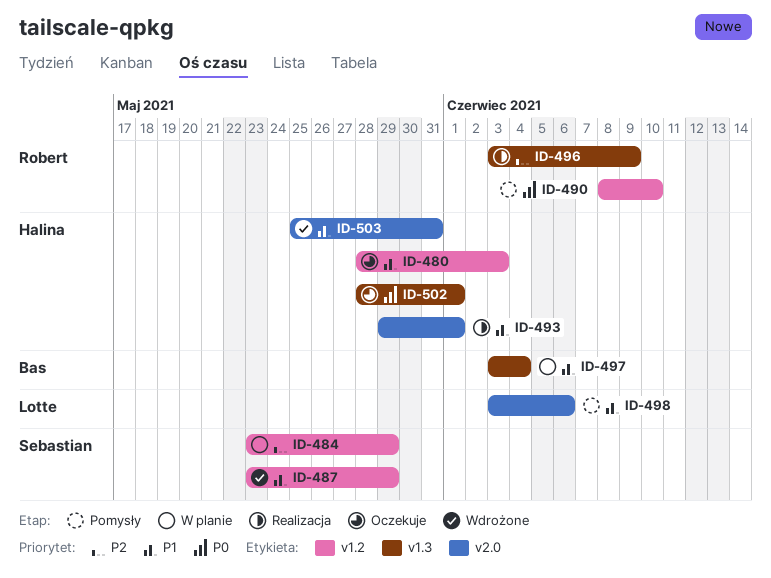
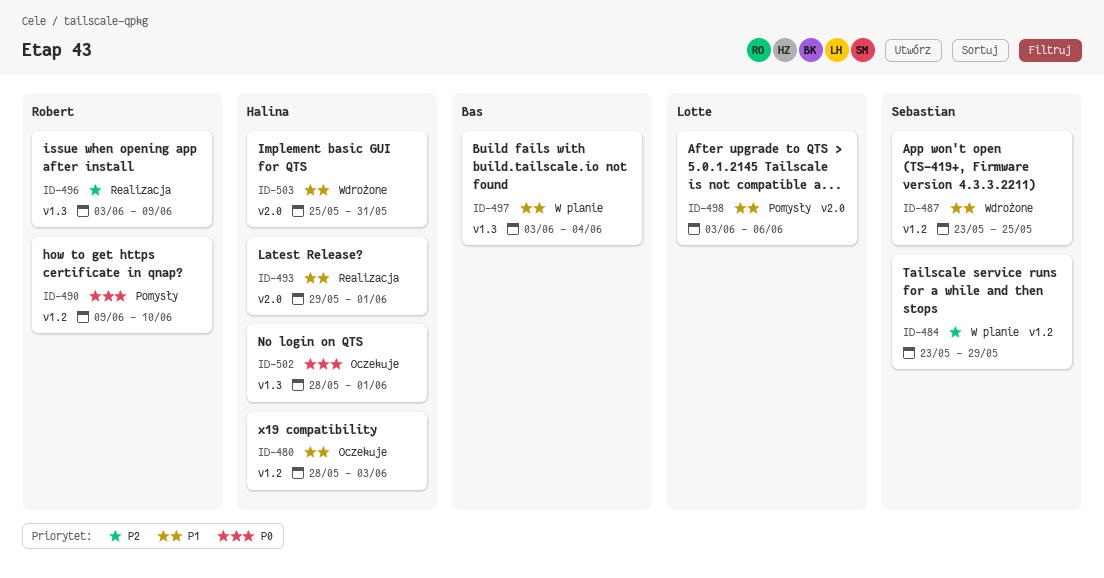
ID-487, due: May 29 -> May 25
ID-490, start: Jun 8 -> Jun 9

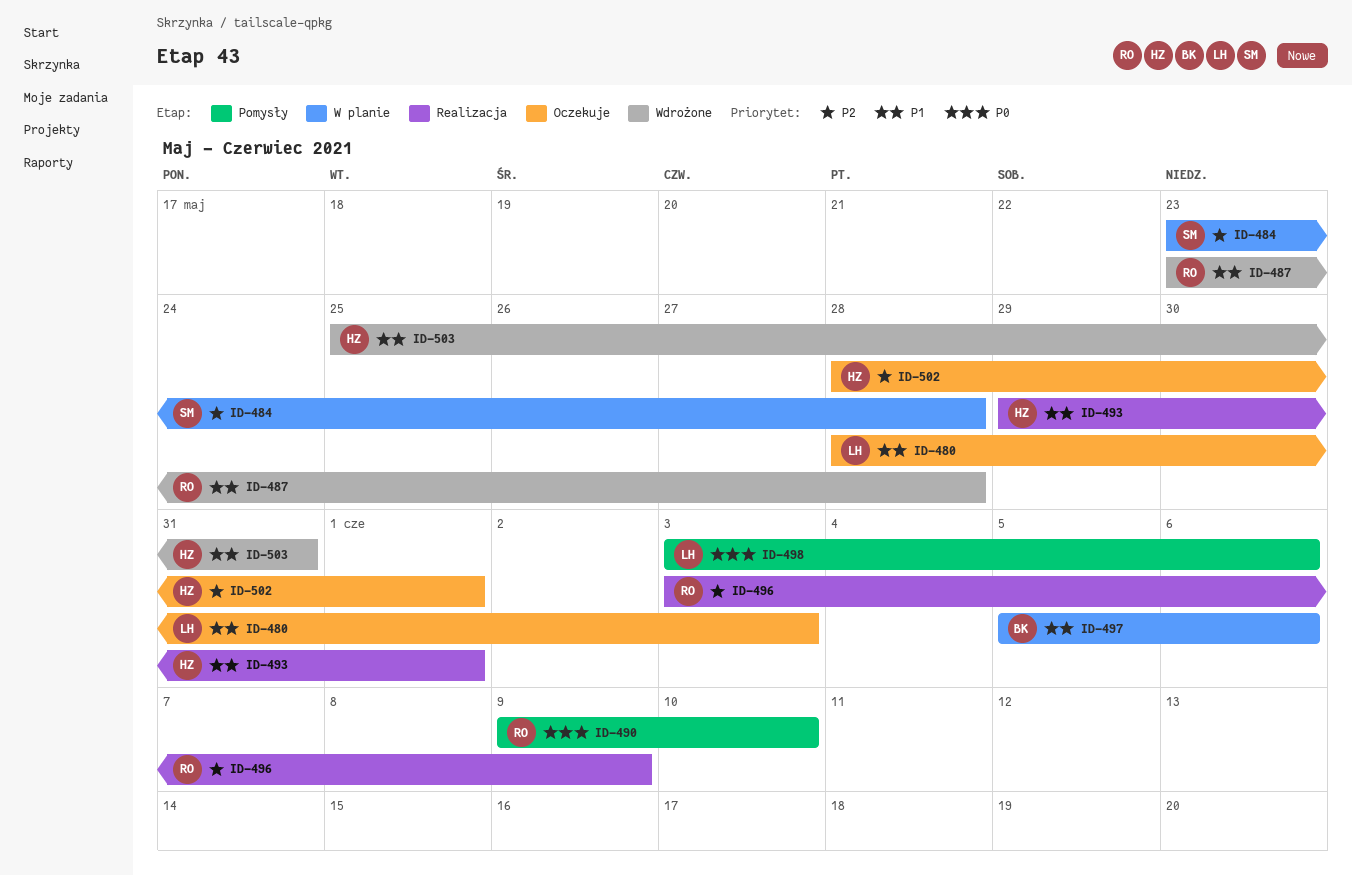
ID-480, owner: Halina -> Lotte
ID-484, due: May 29 -> May 28
ID-487, owner: Sebastian -> Robert
ID-487, due: May 25 -> May 28
ID-497, start: Jun 3 -> Jun 5
ID-497, due: Jun 4 -> Jun 6
ID-498, priority: P1 -> P0
ID-502, priority: P0 -> P2

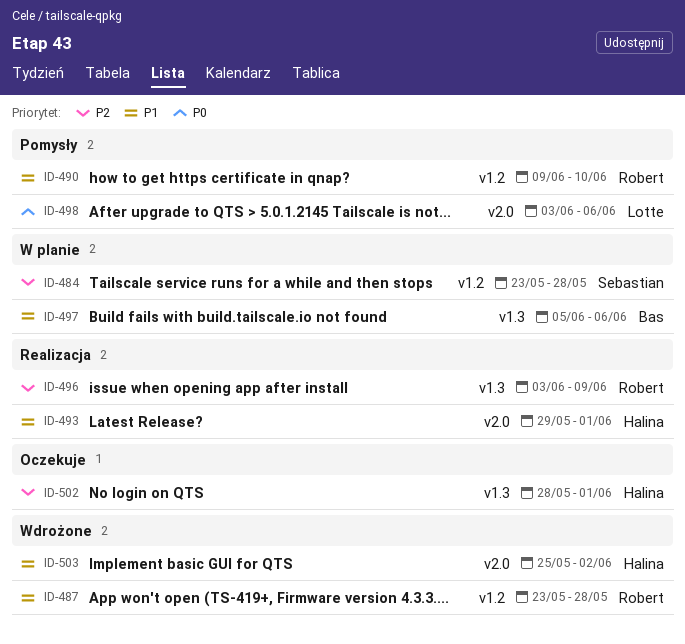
ID-480: present -> none
ID-490, priority: P0 -> P1
ID-503, due: May 31 -> Jun 2

